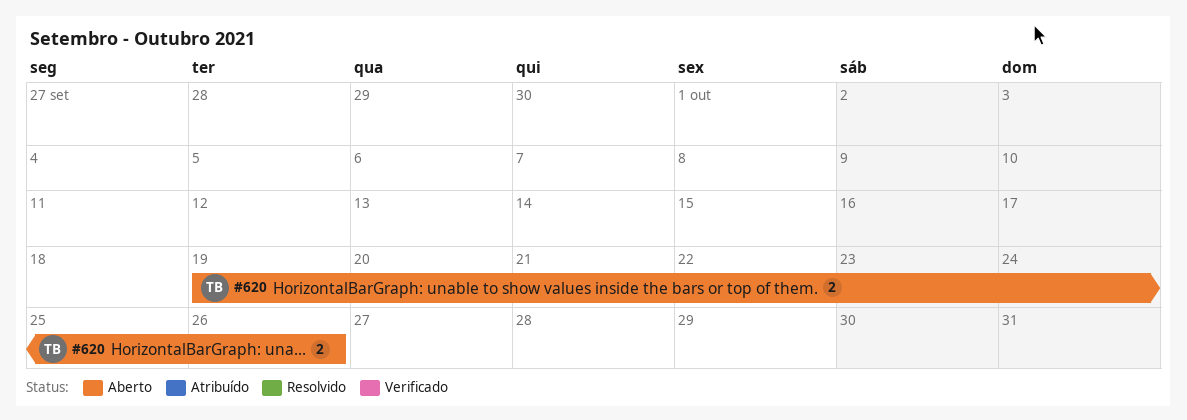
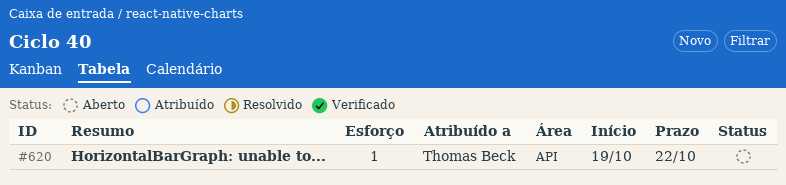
#620, estimate: 2 -> 1
#620, due: Oct 26 -> Oct 22

